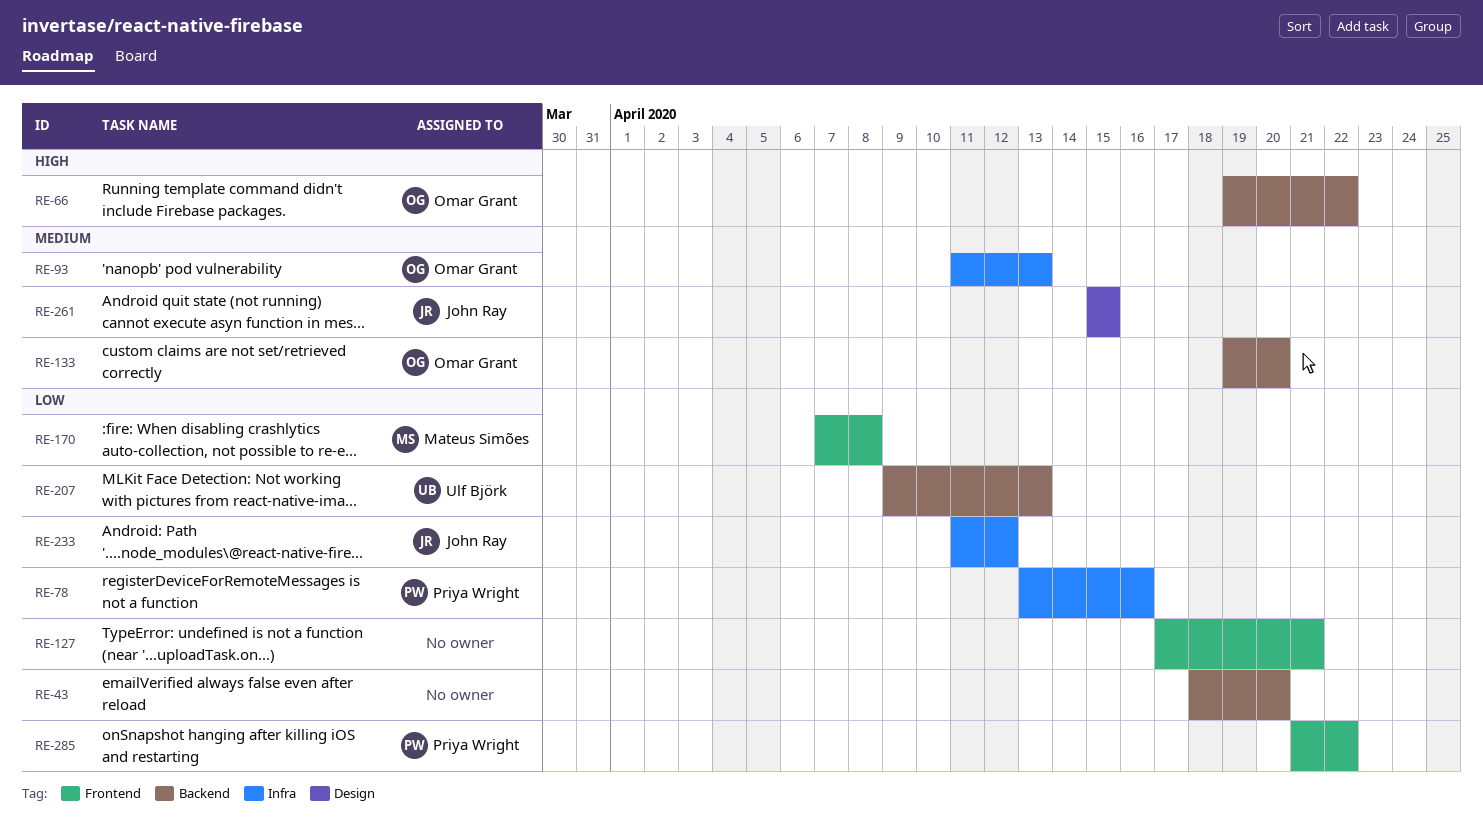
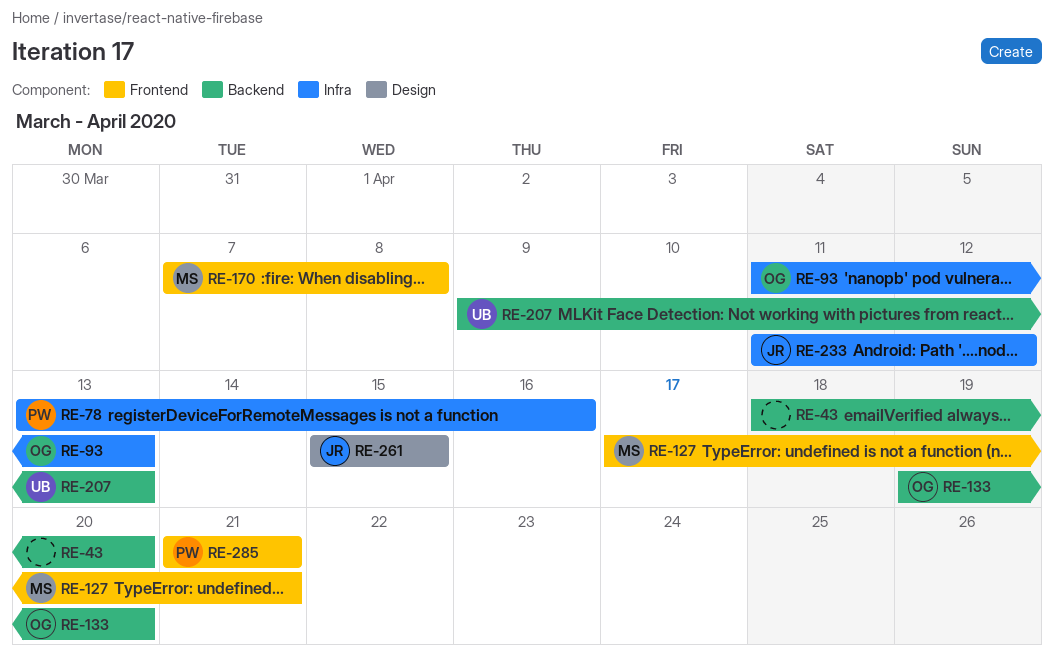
RE-66: present -> none
RE-127, owner: none -> Mateus Simões
RE-285, due: Apr 22 -> Apr 21

